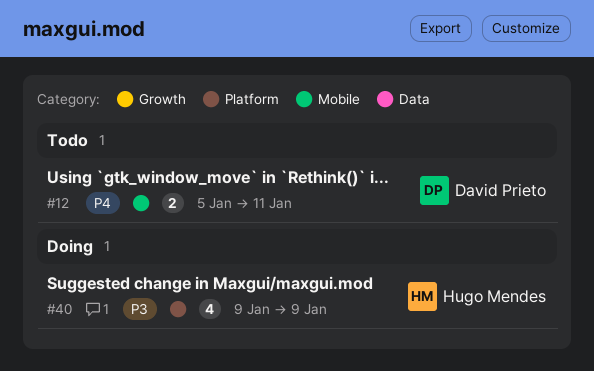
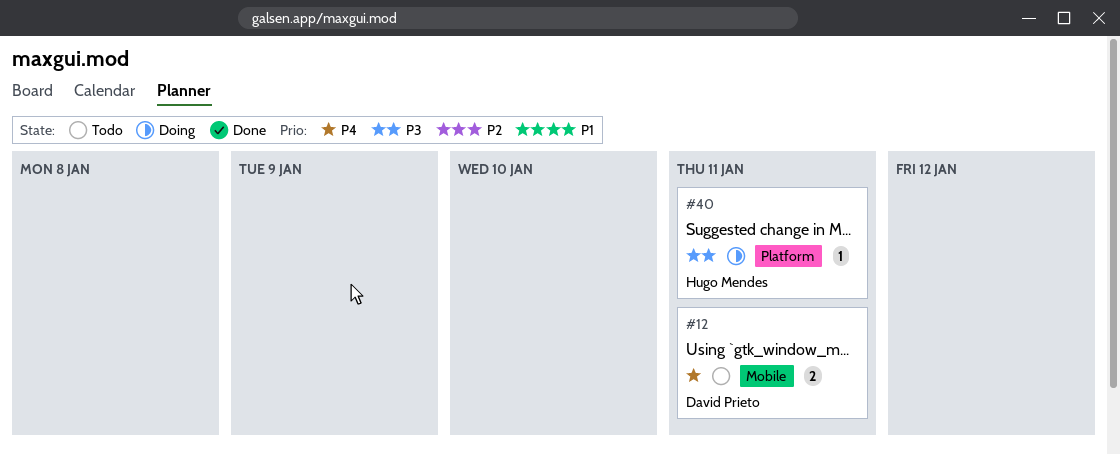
#40, estimate: 4 -> 1
#40, due: Jan 9 -> Jan 11

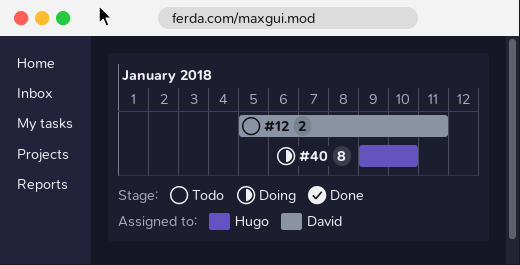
#40, estimate: 1 -> 8
#40, due: Jan 11 -> Jan 10

